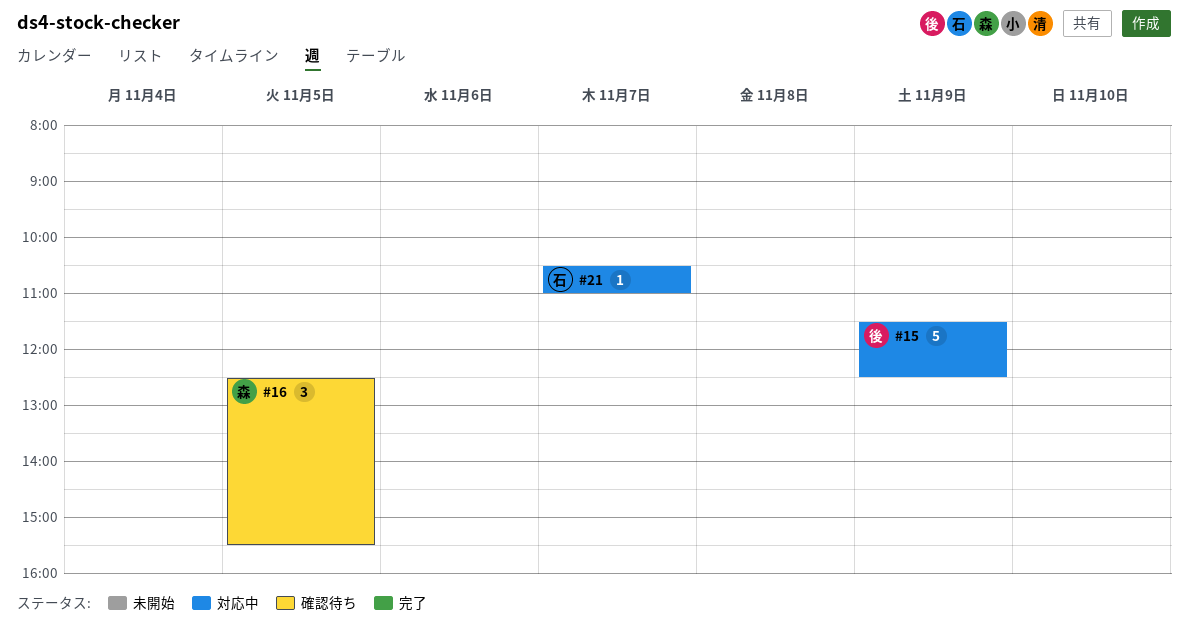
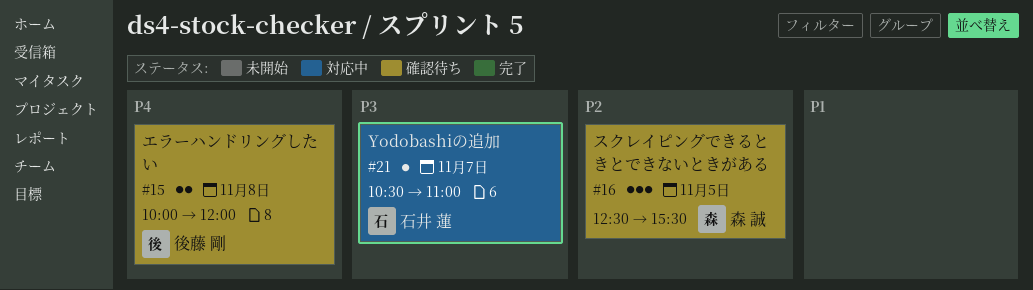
#15, status: 対応中 -> 確認待ち
#15, estimate: 5 -> 2
#15, day: Nov 9 -> Nov 8
#15, begins: 11:30 -> 10:00
#15, ends: 12:30 -> 12:00

